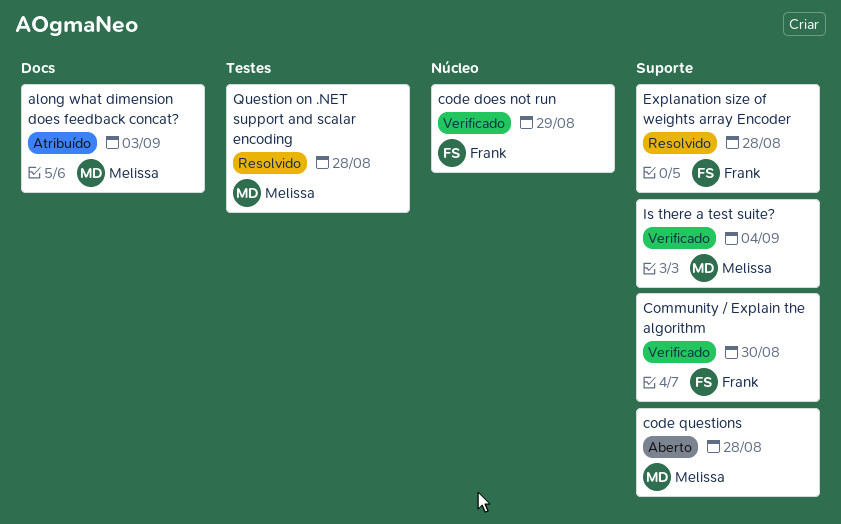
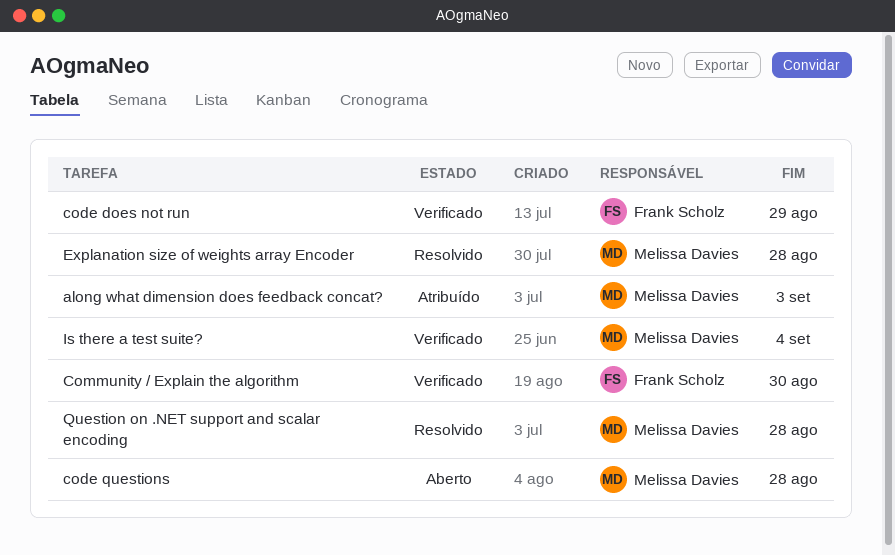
Explanation size of weights array Encoder, owner: Frank Scholz -> Melissa Davies

